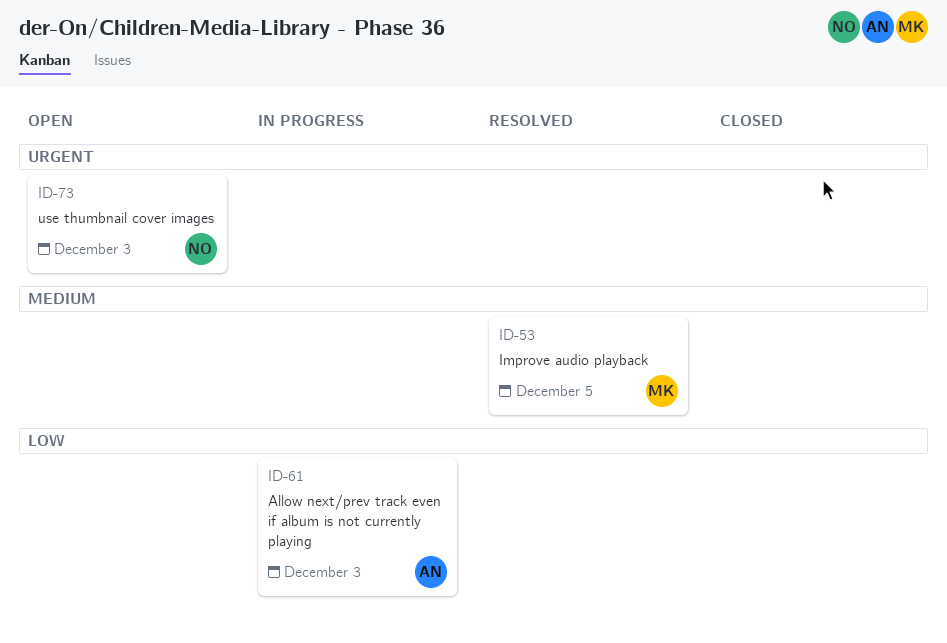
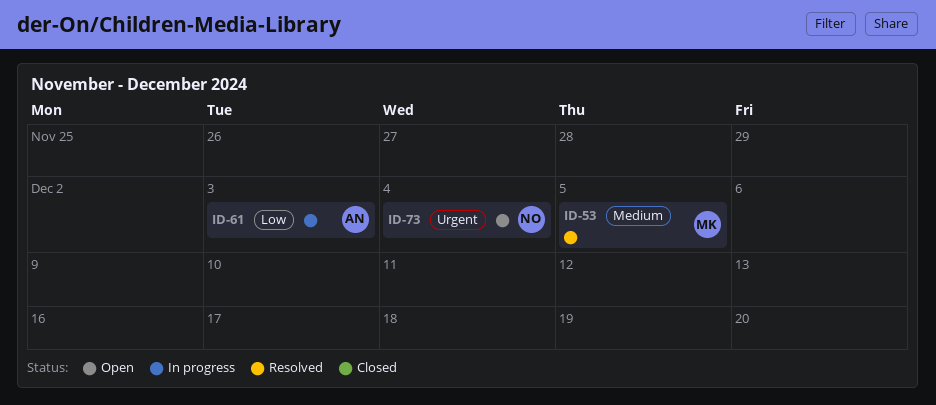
ID-73, due: Dec 3 -> Dec 4

